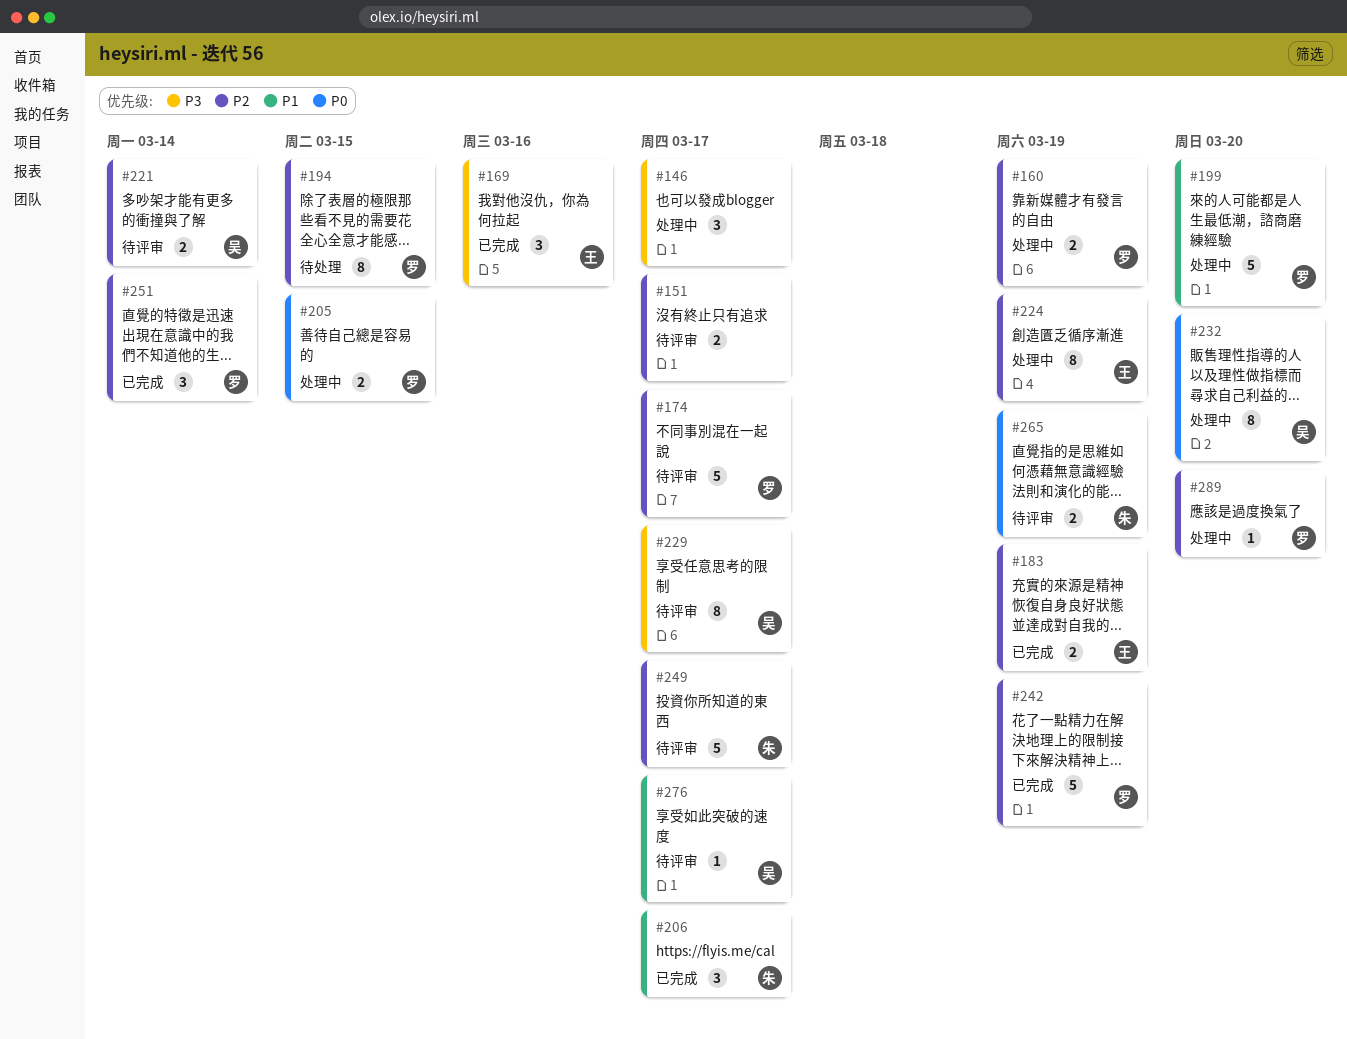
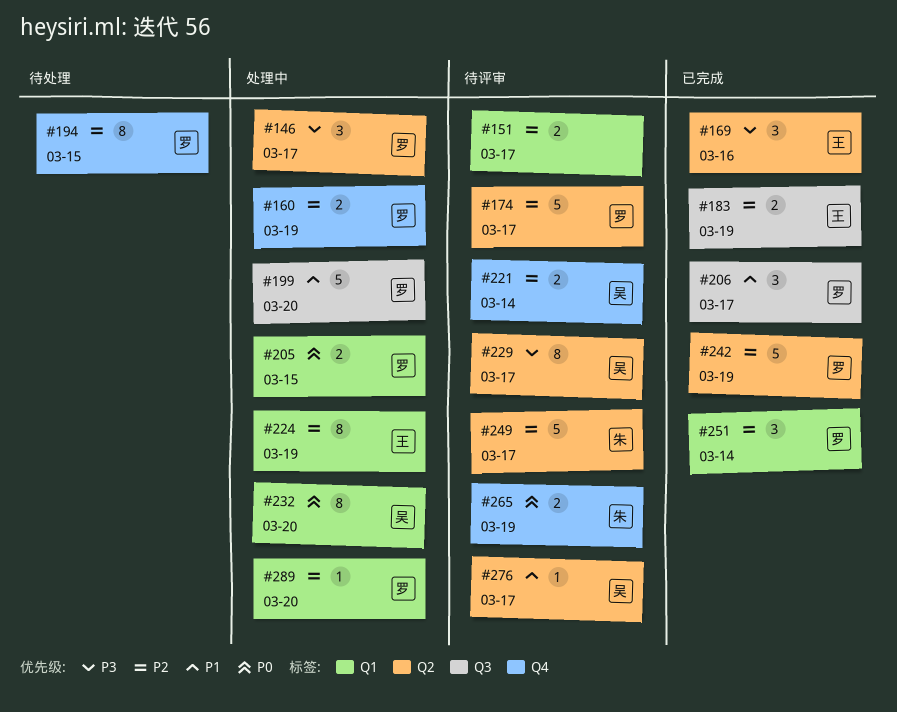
#146, owner: none -> 罗
#206, owner: 朱 -> 罗

